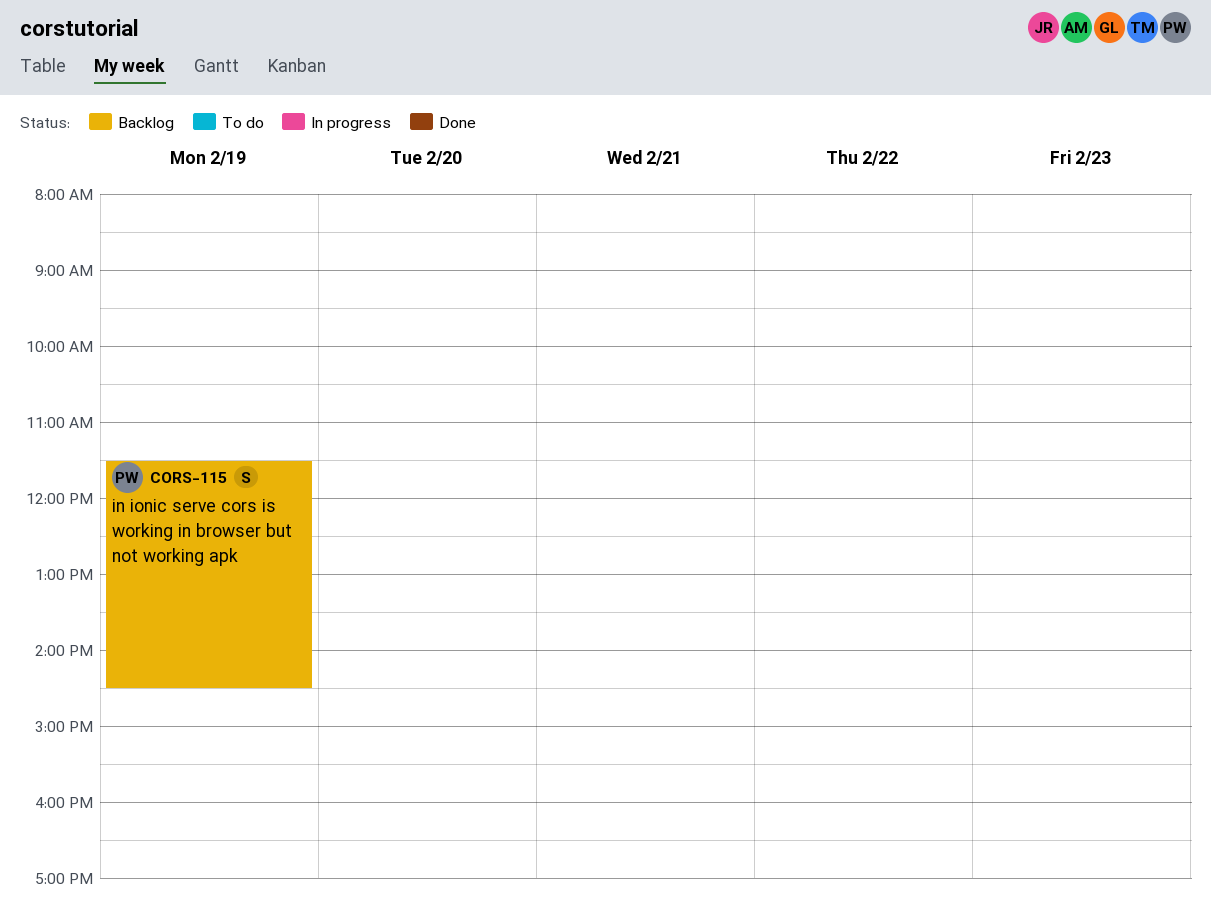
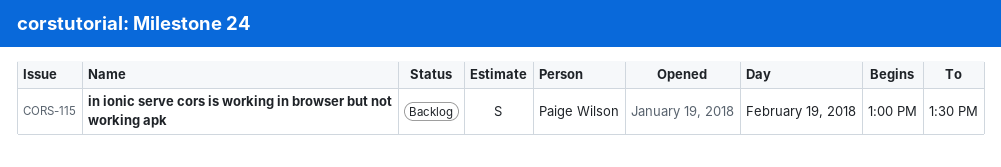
CORS-115, begins: 11:30 -> 13:00
CORS-115, ends: 14:30 -> 13:30

